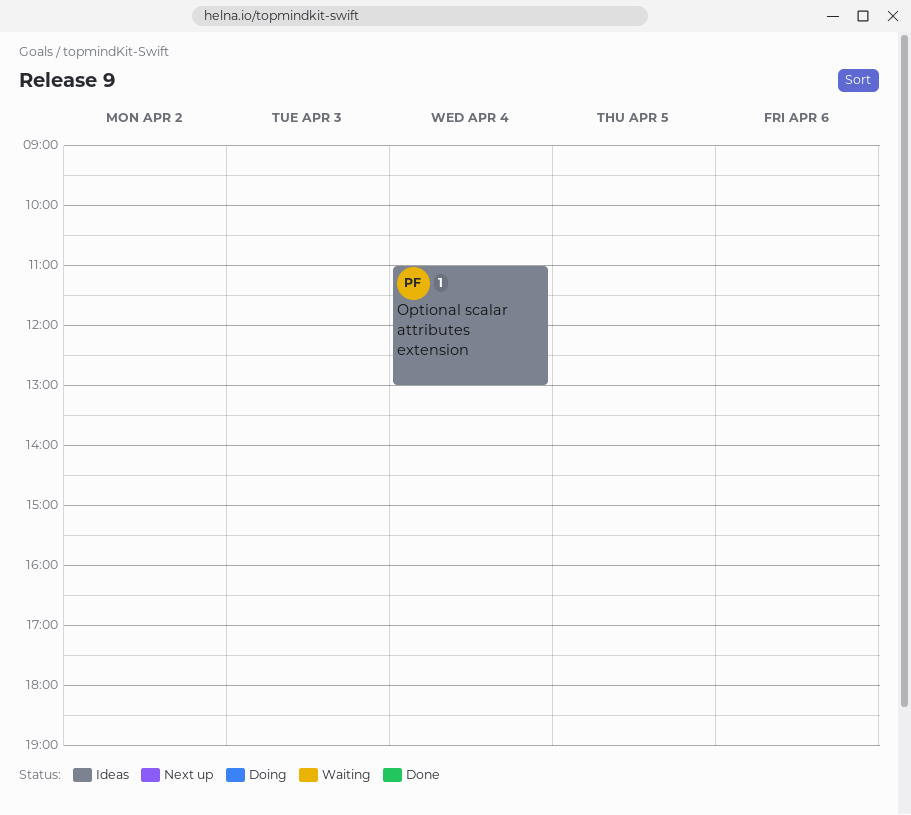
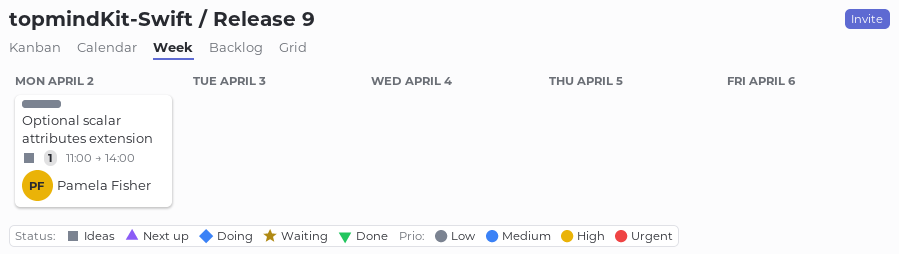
Optional scalar attributes extension, day: Apr 4 -> Apr 2
Optional scalar attributes extension, ends: 13:00 -> 14:00

